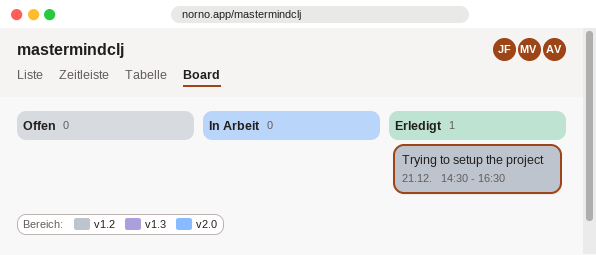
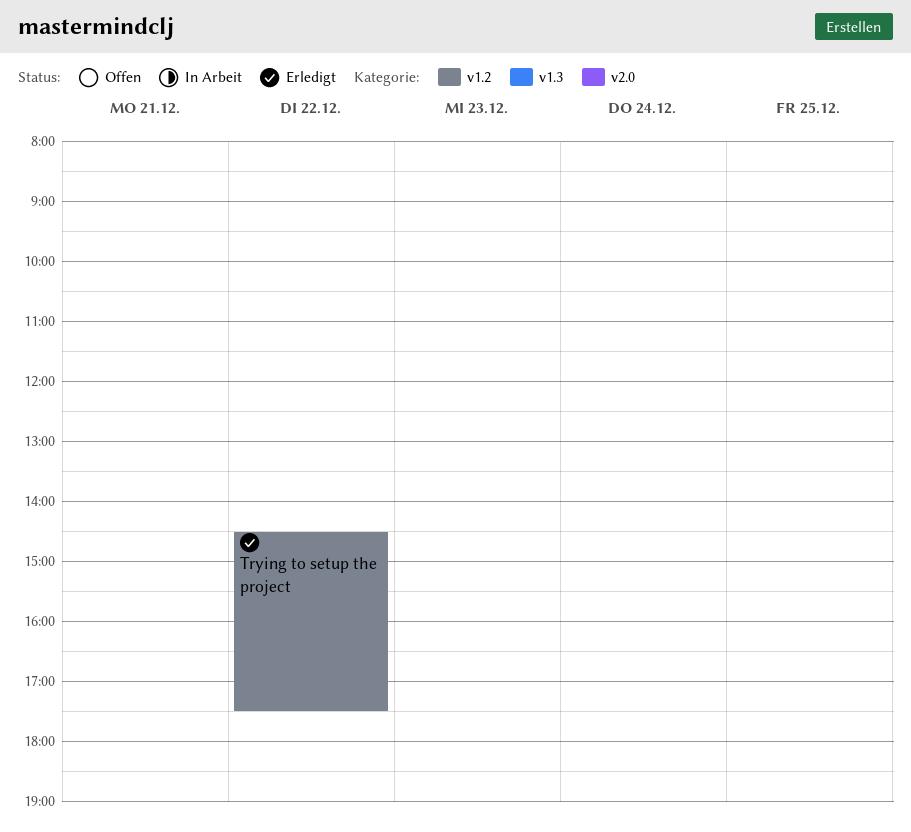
Trying to setup the project, day: Dec 21 -> Dec 22
Trying to setup the project, ends: 16:30 -> 17:30

